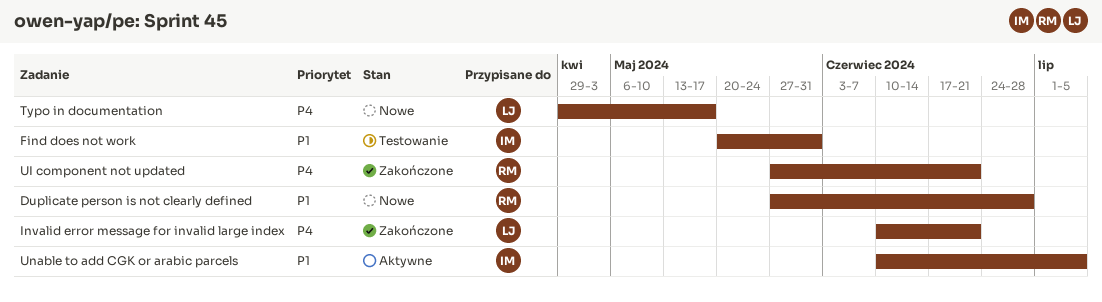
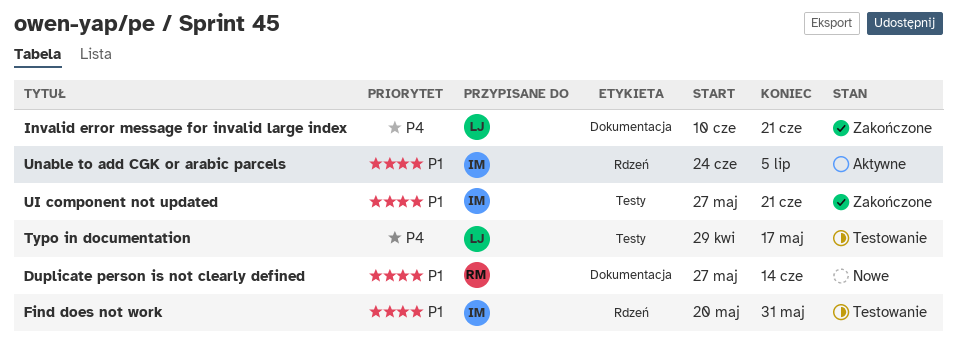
Duplicate person is not clearly defined, due: Jun 28 -> Jun 14
Typo in documentation, status: Nowe -> Testowanie
UI component not updated, owner: RM -> IM
UI component not updated, priority: P4 -> P1
Unable to add CGK or arabic parcels, start: Jun 10 -> Jun 24

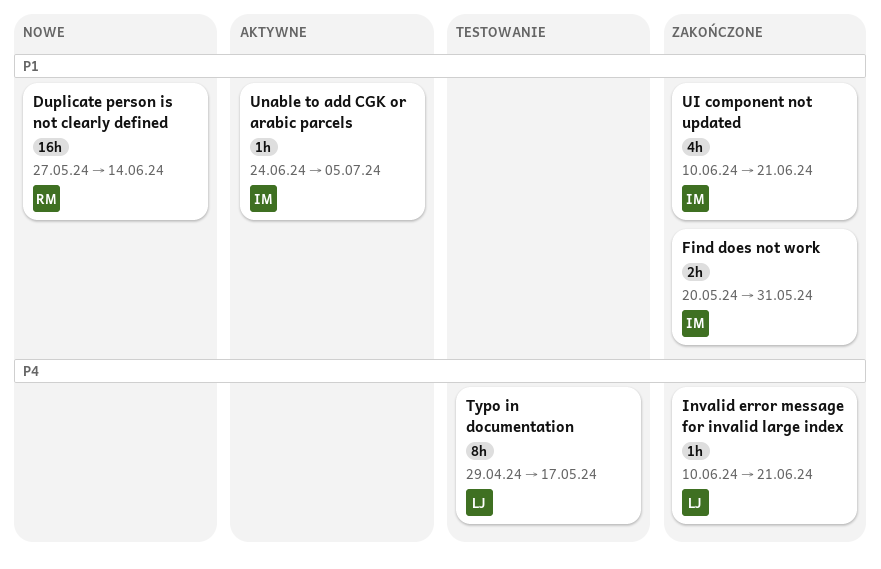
Find does not work, status: Testowanie -> Zakończone
UI component not updated, start: May 27 -> Jun 10

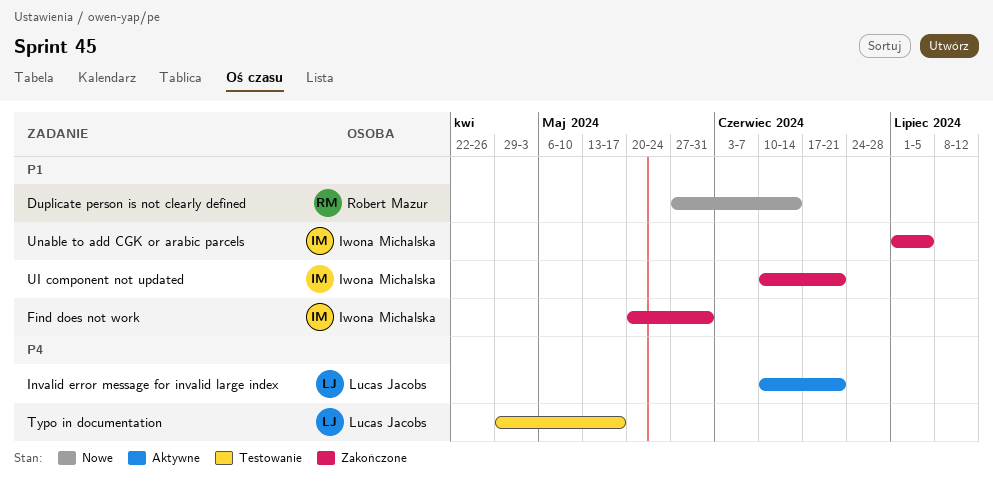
Invalid error message for invalid large index, status: Zakończone -> Aktywne
Unable to add CGK or arabic parcels, status: Aktywne -> Zakończone
Unable to add CGK or arabic parcels, start: Jun 24 -> Jul 1

